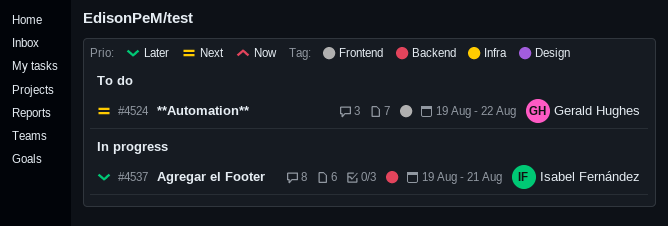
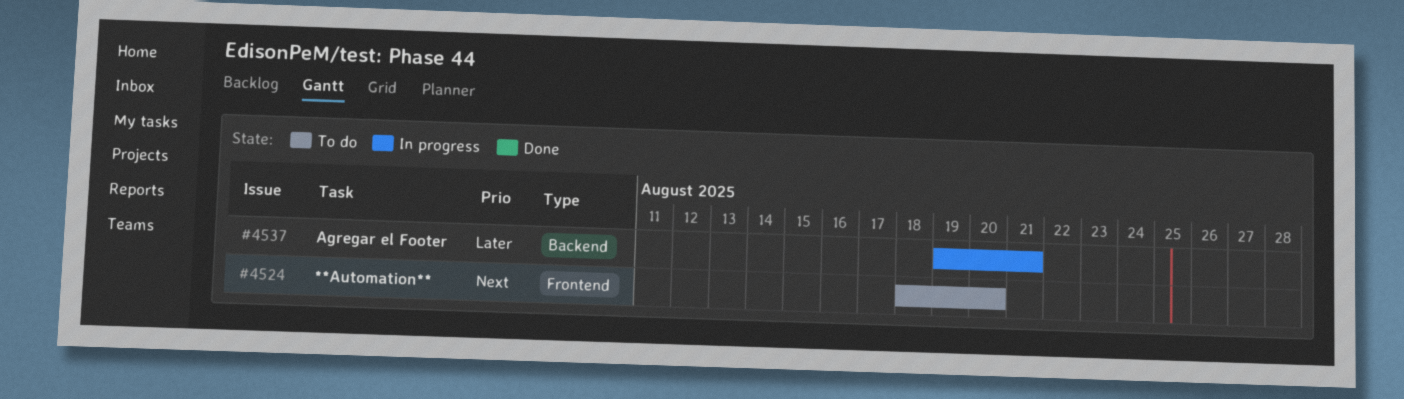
#4524, start: Aug 19 -> Aug 18
#4524, due: Aug 22 -> Aug 20

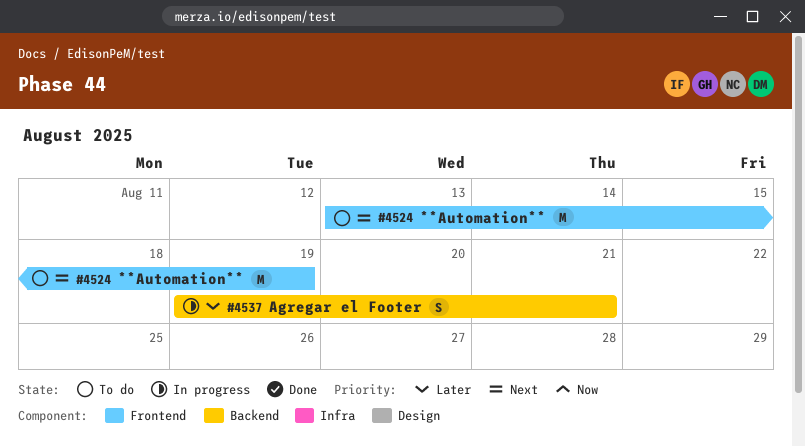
#4524, start: Aug 18 -> Aug 13
#4524, due: Aug 20 -> Aug 19

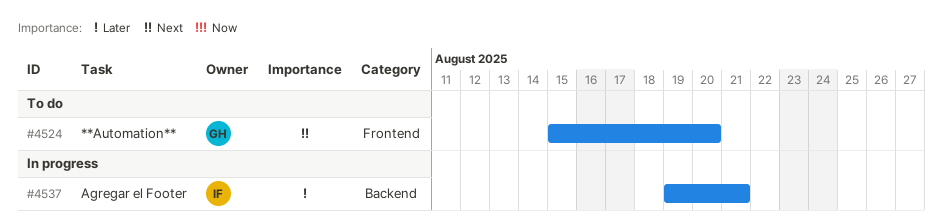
#4524, start: Aug 13 -> Aug 15
#4524, due: Aug 19 -> Aug 20

